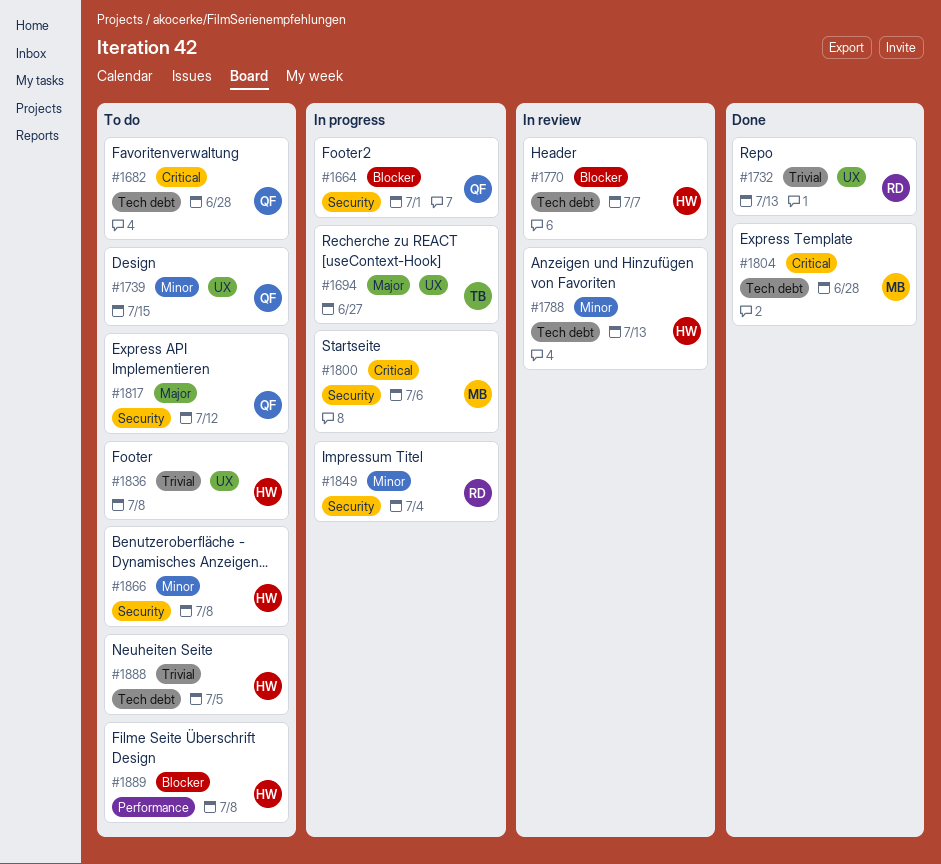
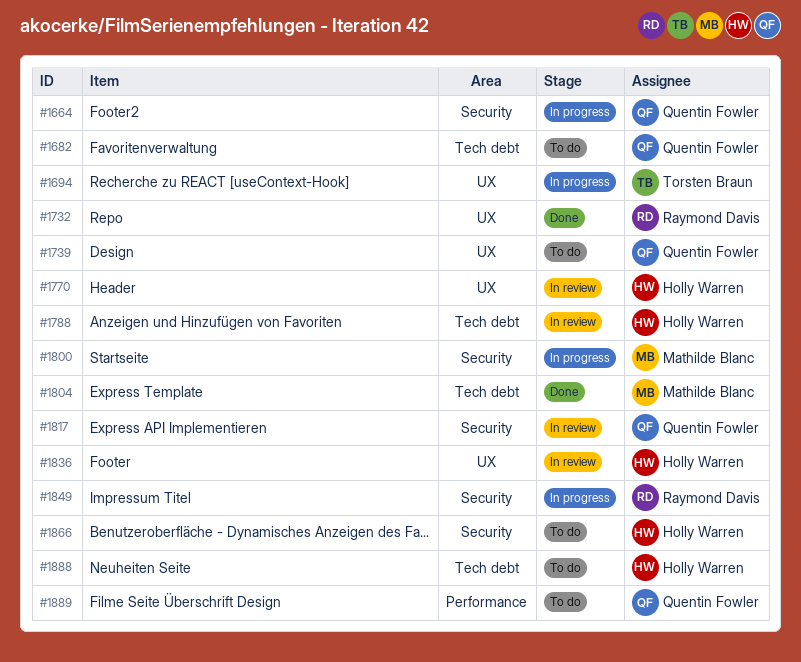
#1770, label: Tech debt -> UX
#1817, status: To do -> In review
#1836, status: To do -> In review
#1889, owner: Holly Warren -> Quentin Fowler

